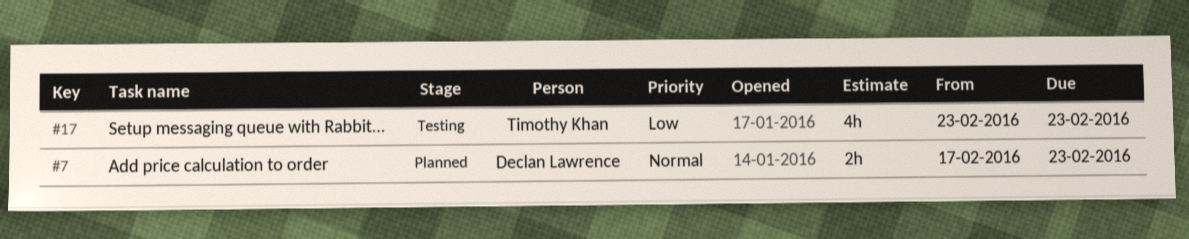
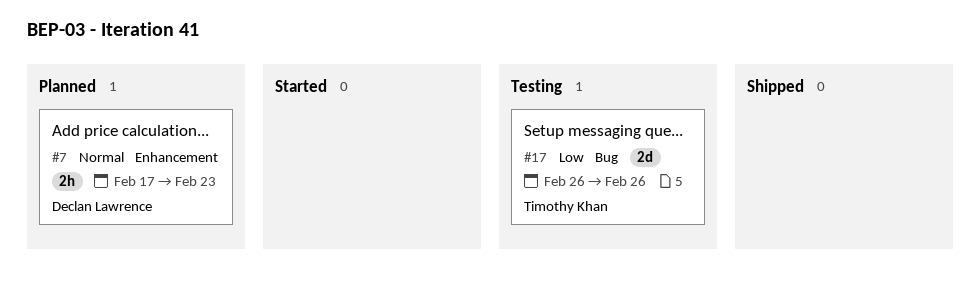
#17, estimate: 4h -> 2d
#17, start: Feb 23 -> Feb 26
#17, due: Feb 23 -> Feb 26

